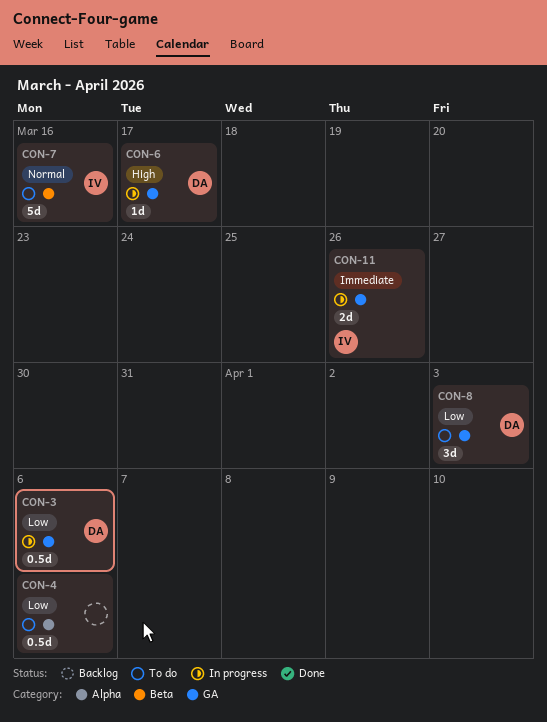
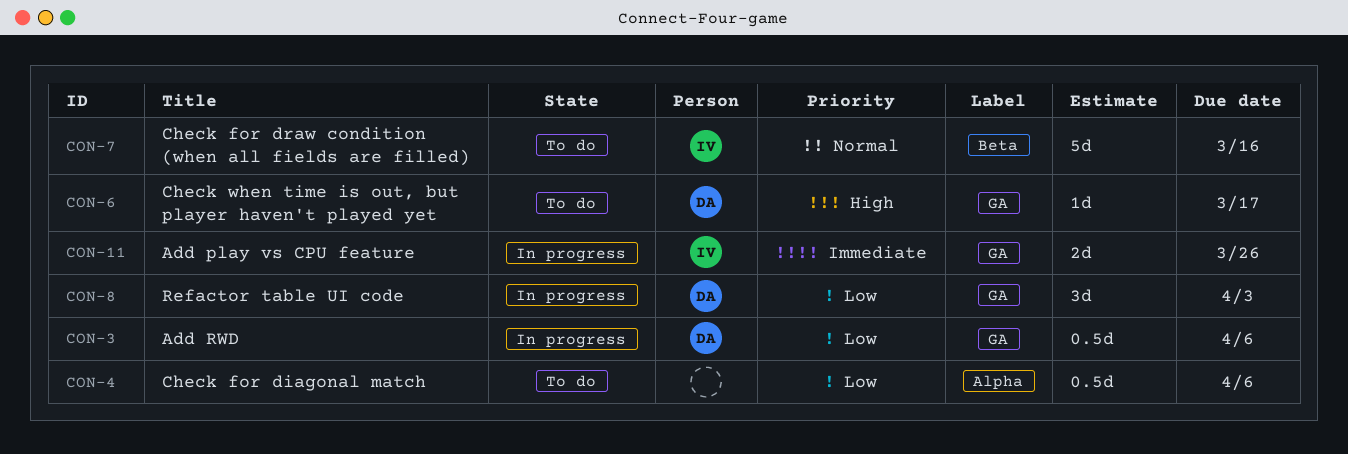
CON-6, status: In progress -> To do
CON-8, status: To do -> In progress

